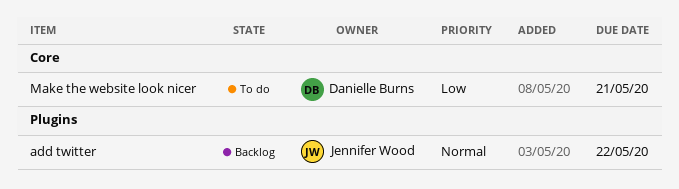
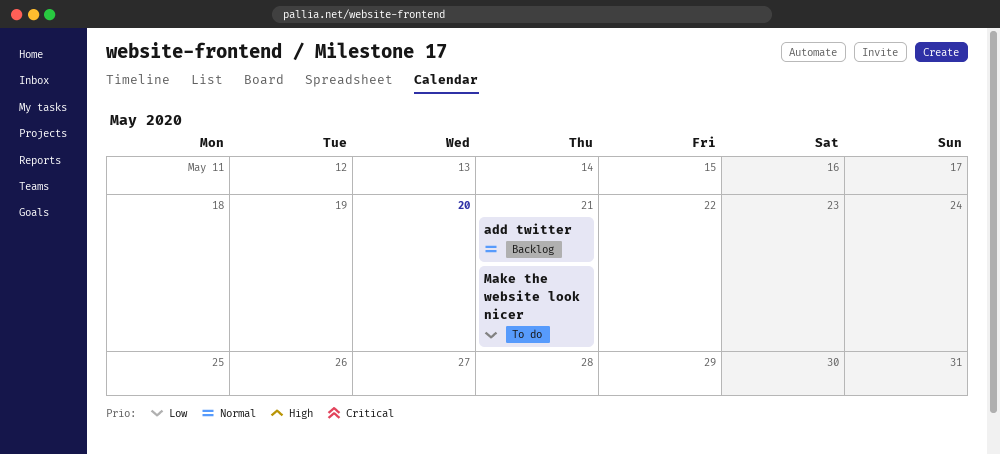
add twitter, due: May 22 -> May 21

